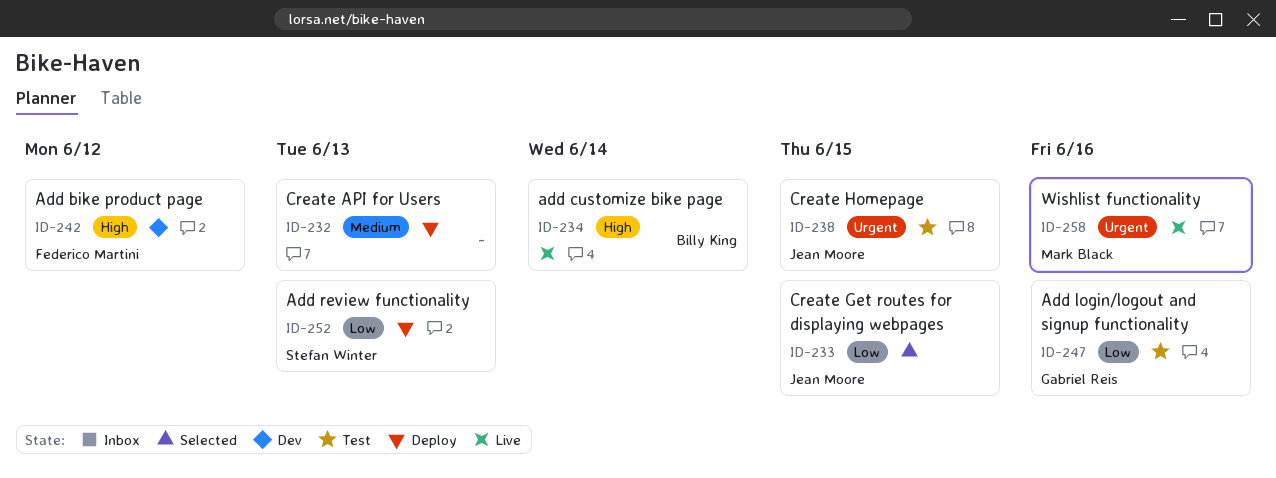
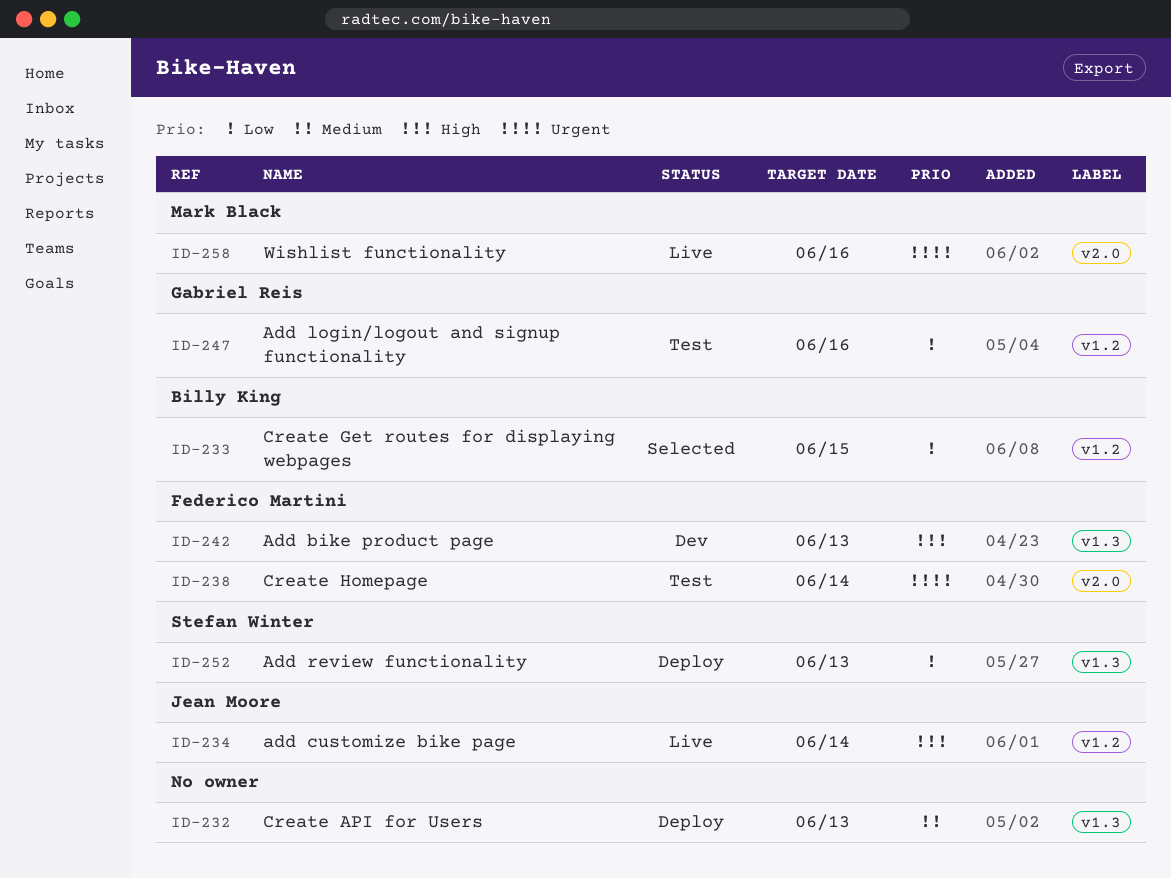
ID-233, owner: Jean Moore -> Billy King
ID-234, owner: Billy King -> Jean Moore
ID-238, owner: Jean Moore -> Federico Martini
ID-238, due: Jun 15 -> Jun 14
ID-242, due: Jun 12 -> Jun 13

